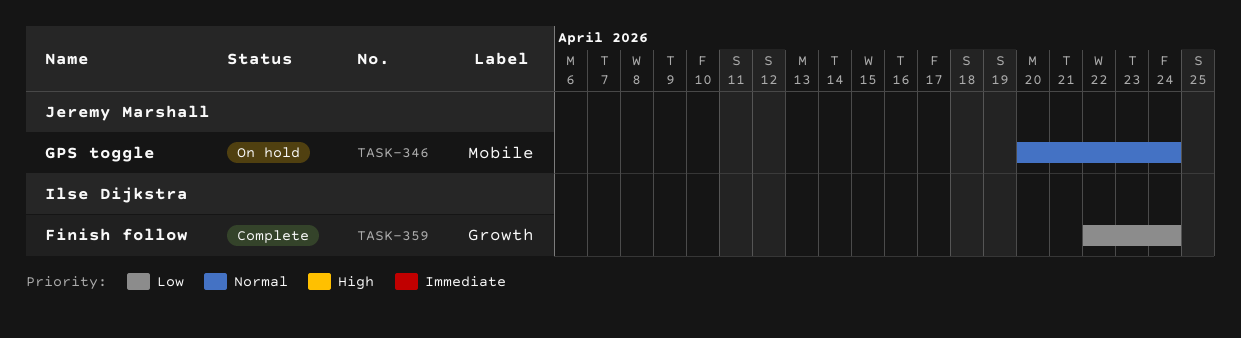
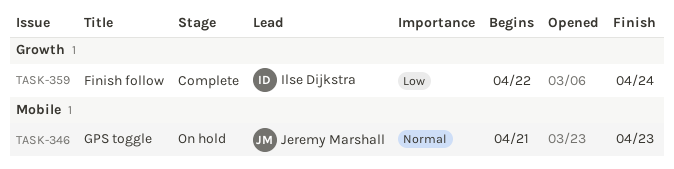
TASK-346, start: Apr 20 -> Apr 21
TASK-346, due: Apr 24 -> Apr 23

